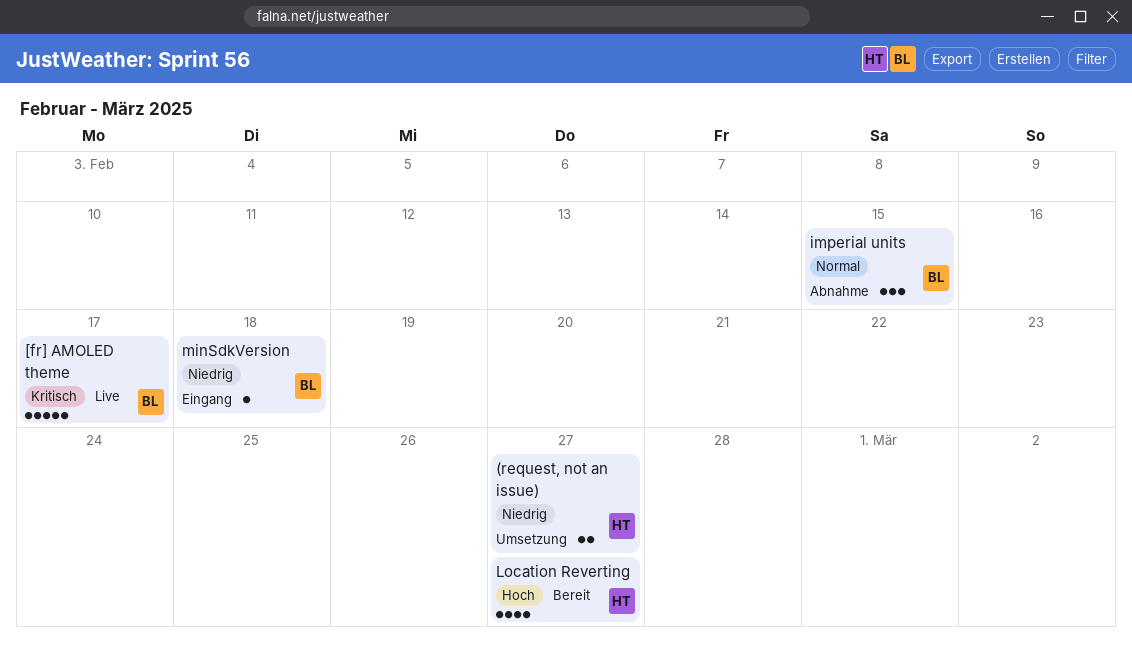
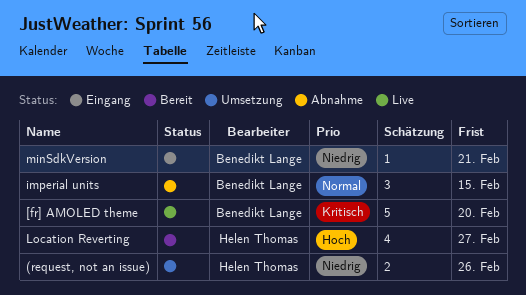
(request, not an issue), due: Feb 27 -> Feb 26
[fr] AMOLED theme, due: Feb 17 -> Feb 20
minSdkVersion, due: Feb 18 -> Feb 21

